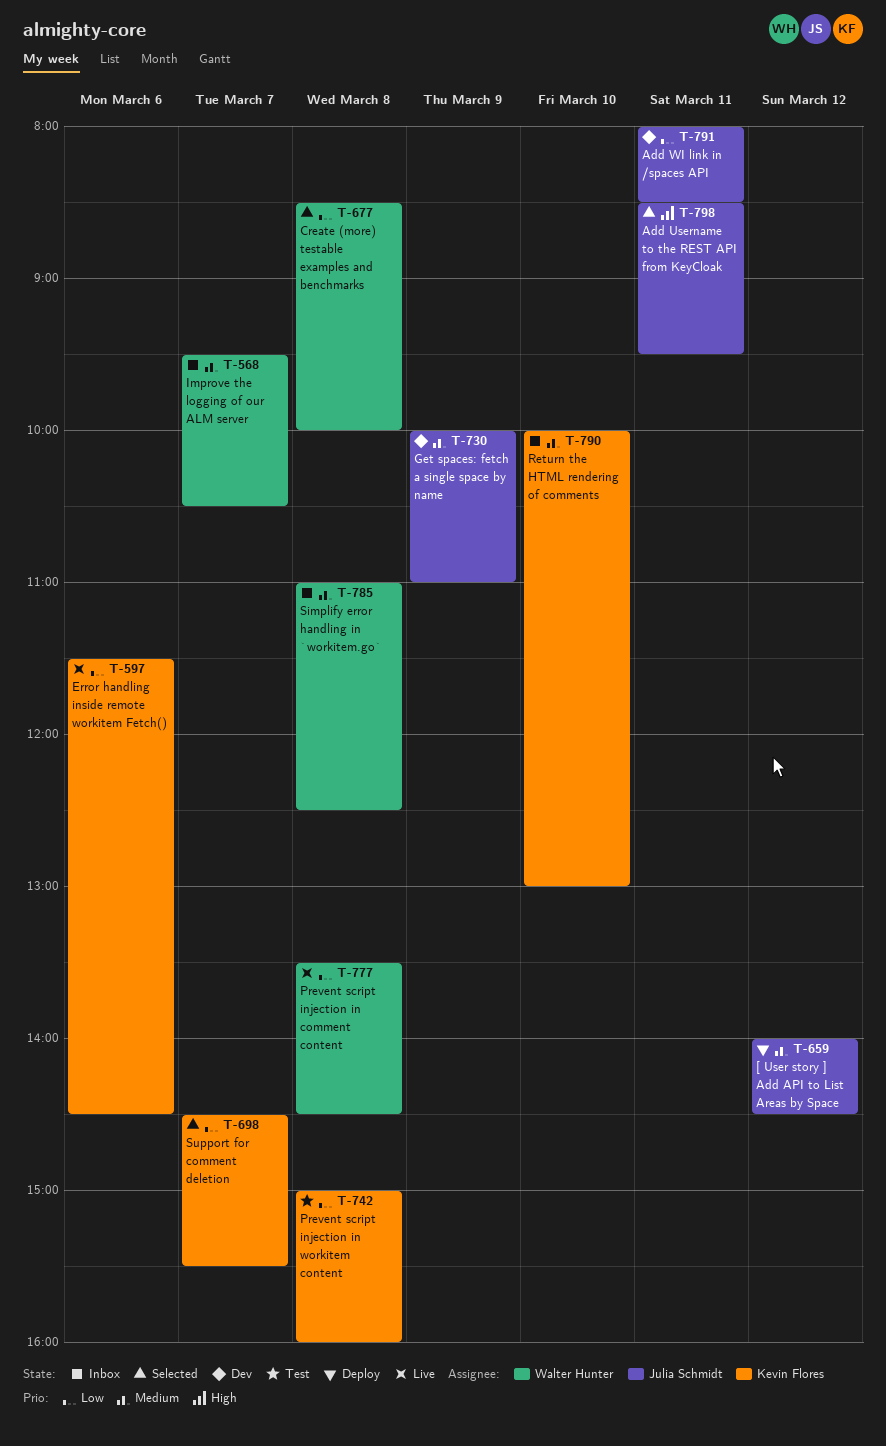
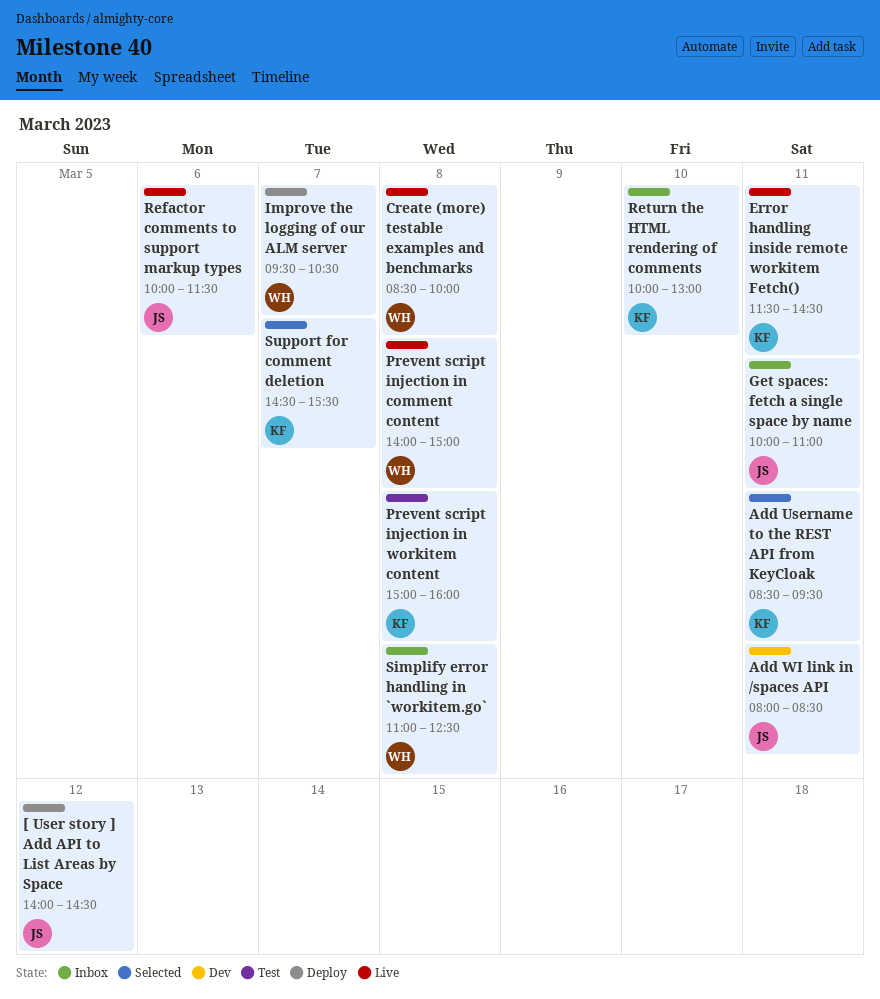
Add Username to the REST API from KeyCloak, owner: Julia Schmidt -> Kevin Flores
Create (more) testable examples and benchmarks, status: Selected -> Live
Error handling inside remote workitem Fetch(), day: Mar 6 -> Mar 11
Get spaces: fetch a single space by name, status: Dev -> Inbox
Get spaces: fetch a single space by name, day: Mar 9 -> Mar 11
Improve the logging of our ALM server, status: Inbox -> Deploy
Prevent script injection in comment content, begins: 13:30 -> 14:00
Prevent script injection in comment content, ends: 14:30 -> 15:00
Refactor comments to support markup types: none -> present

